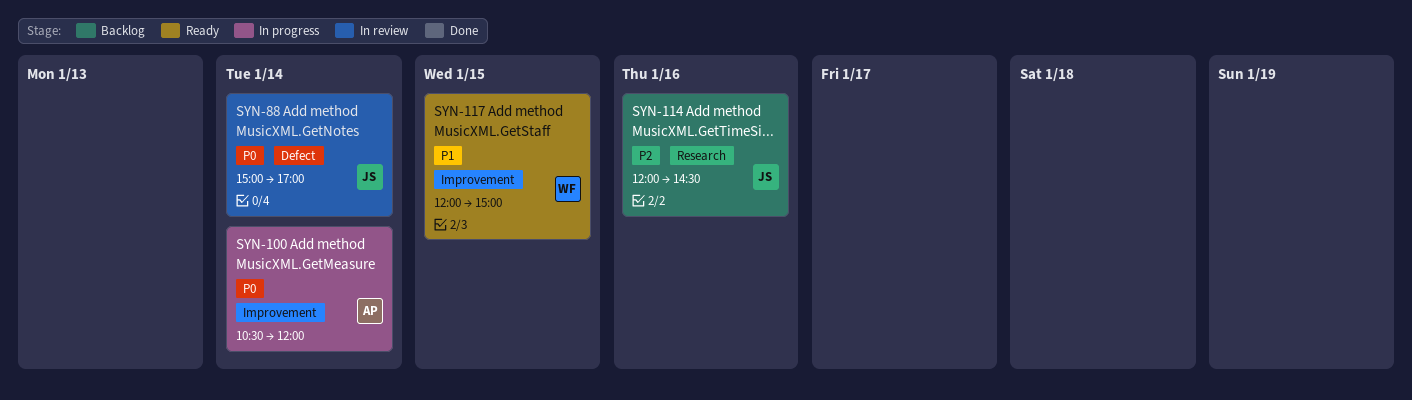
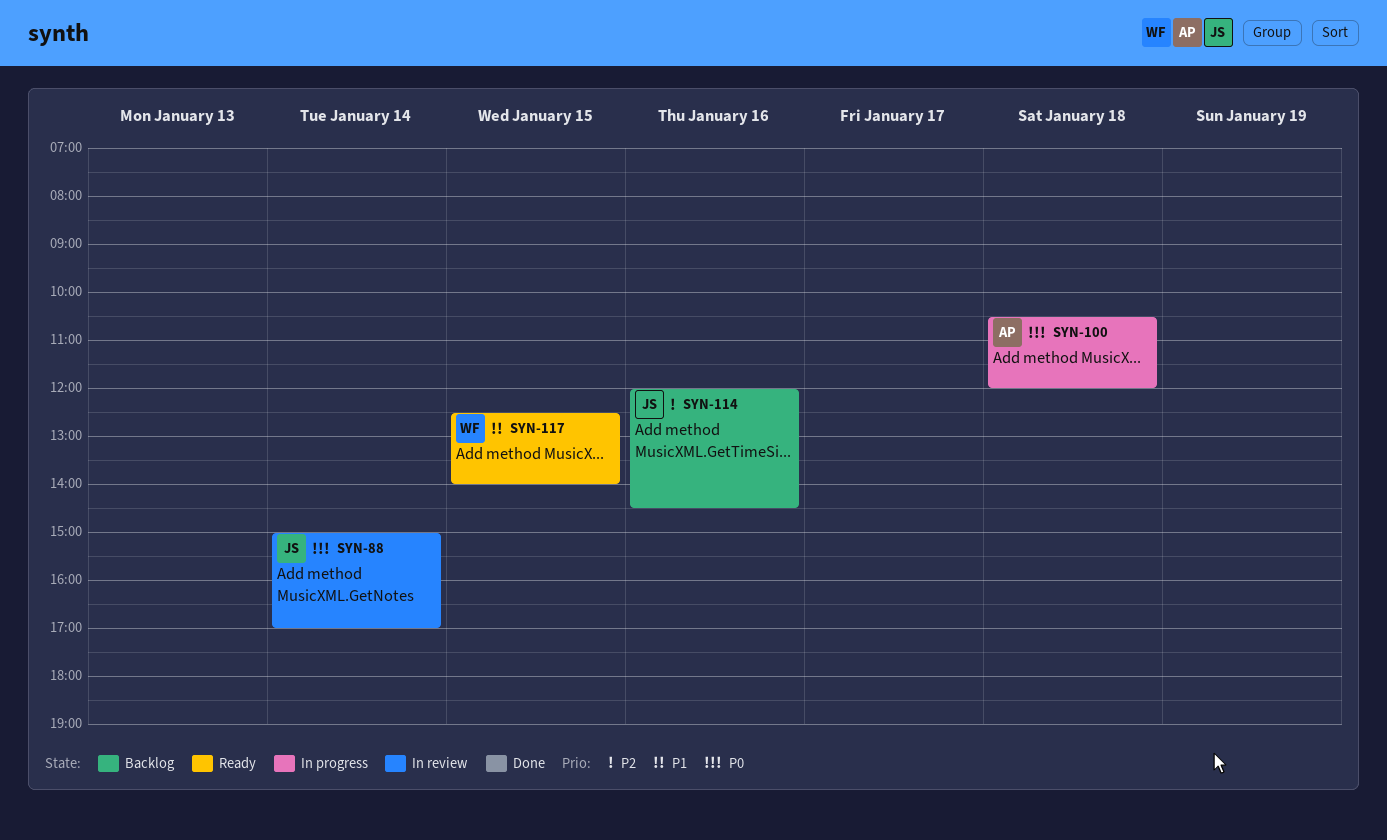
SYN-100, day: Jan 14 -> Jan 18
SYN-117, begins: 12:00 -> 12:30
SYN-117, ends: 15:00 -> 14:00

